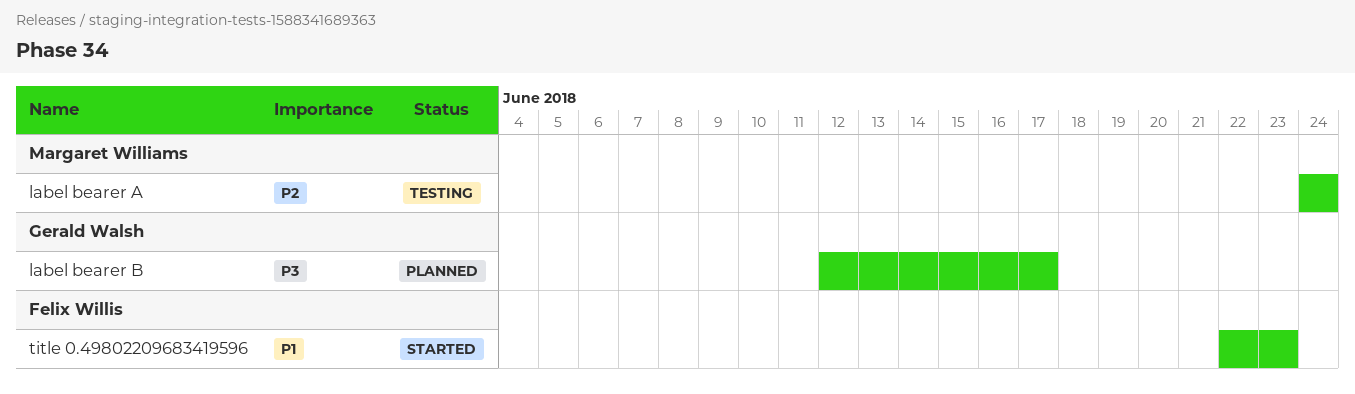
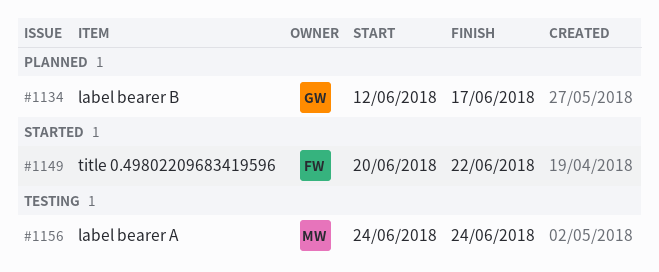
title 0.49802209683419596, start: Jun 22 -> Jun 20
title 0.49802209683419596, due: Jun 23 -> Jun 22

